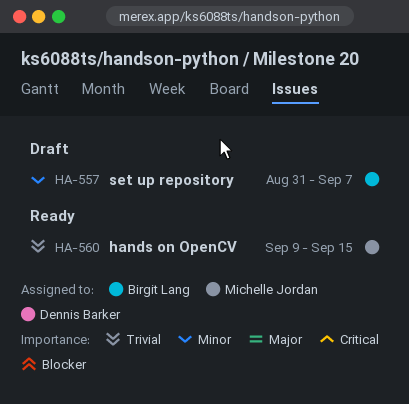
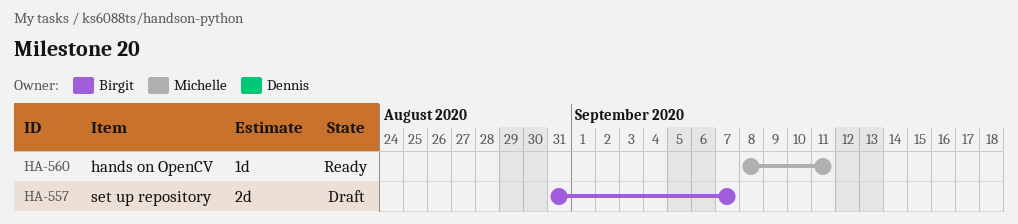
HA-560, start: Sep 9 -> Sep 8
HA-560, due: Sep 15 -> Sep 11

